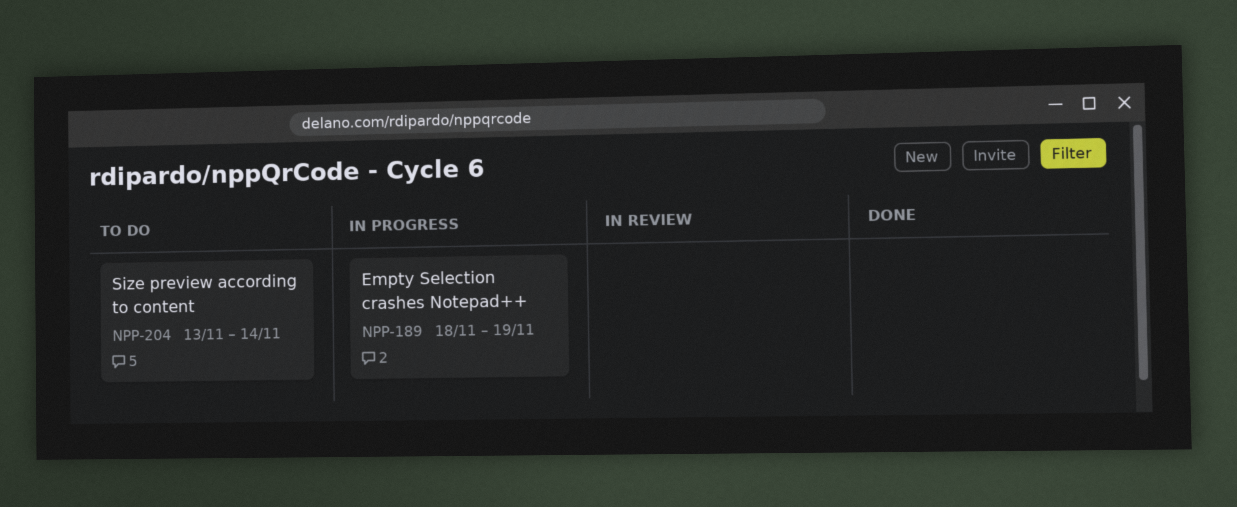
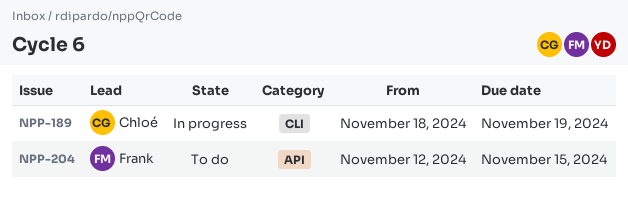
NPP-204, start: Nov 13 -> Nov 12
NPP-204, due: Nov 14 -> Nov 15

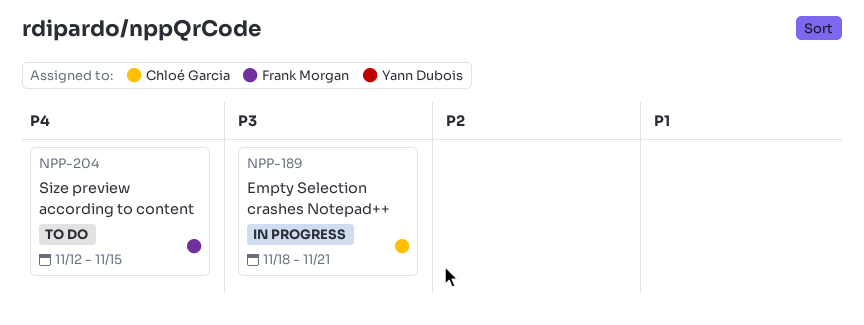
NPP-189, due: Nov 19 -> Nov 21

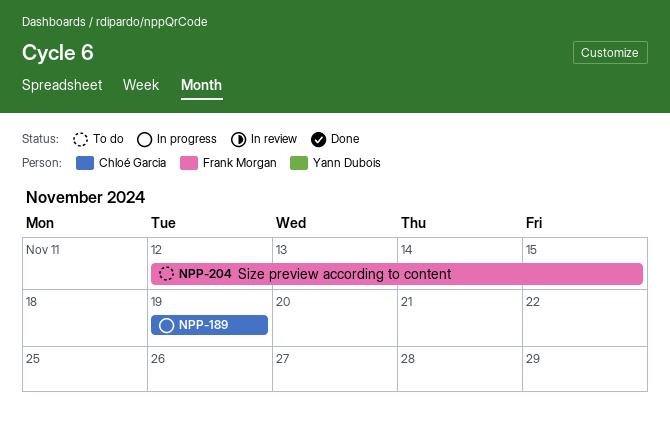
NPP-189, start: Nov 18 -> Nov 19
NPP-189, due: Nov 21 -> Nov 19

